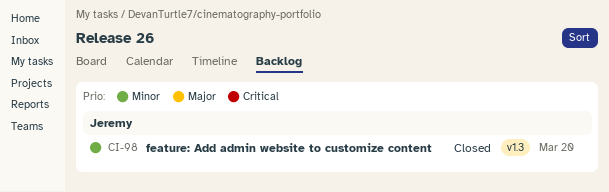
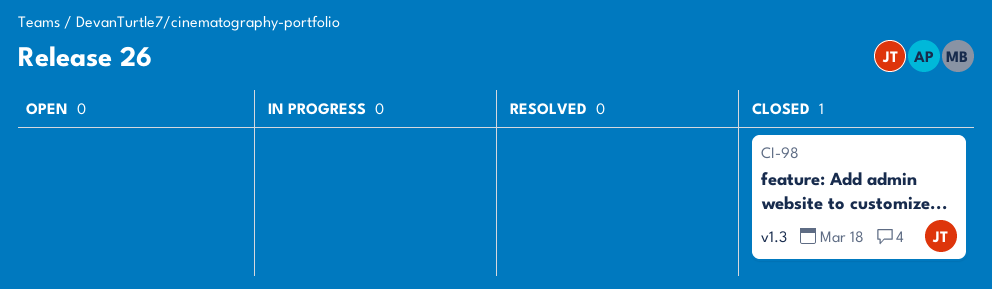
CI-98, due: Mar 20 -> Mar 18

